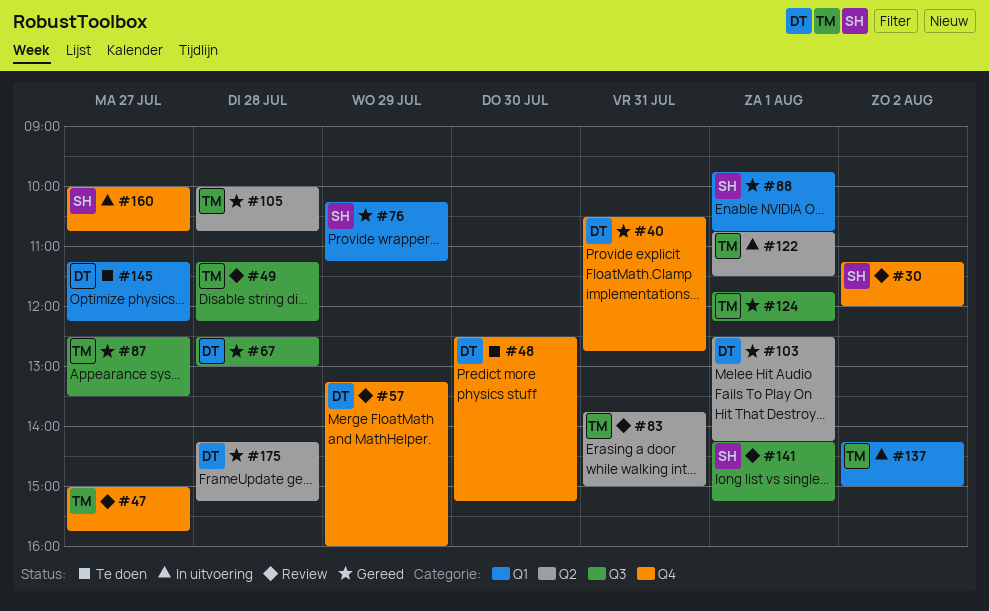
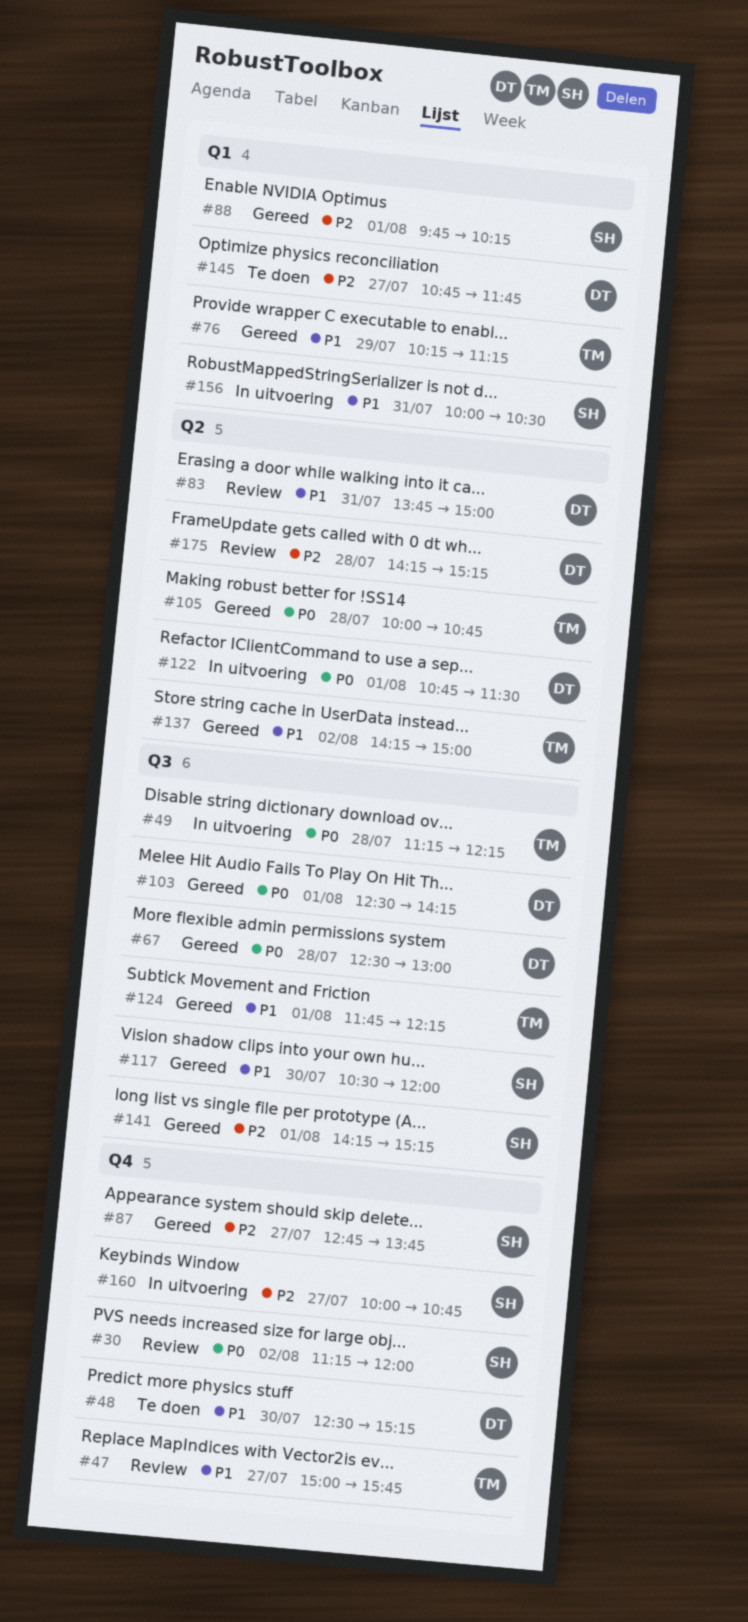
#40: present -> none
#49, status: Review -> In uitvoering
#57: present -> none
#76, owner: SH -> TM
#83, owner: TM -> DT
#87, owner: TM -> SH
#87, label: Q3 -> Q4
#87, begins: 12:30 -> 12:45
#87, ends: 13:30 -> 13:45
#88, ends: 10:45 -> 10:15
#103, label: Q2 -> Q3
#117: none -> present
#122, owner: TM -> DT
#137, status: In uitvoering -> Gereed
#137, label: Q1 -> Q2
#141, status: Review -> Gereed
#145, begins: 11:15 -> 10:45
#145, ends: 12:15 -> 11:45
#156: none -> present
#175, status: Gereed -> Review

